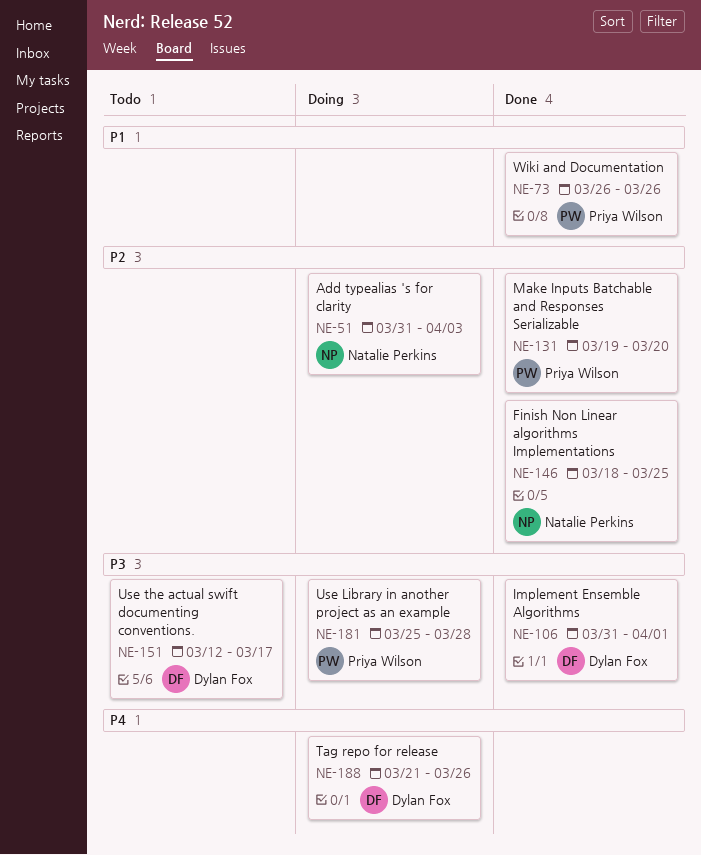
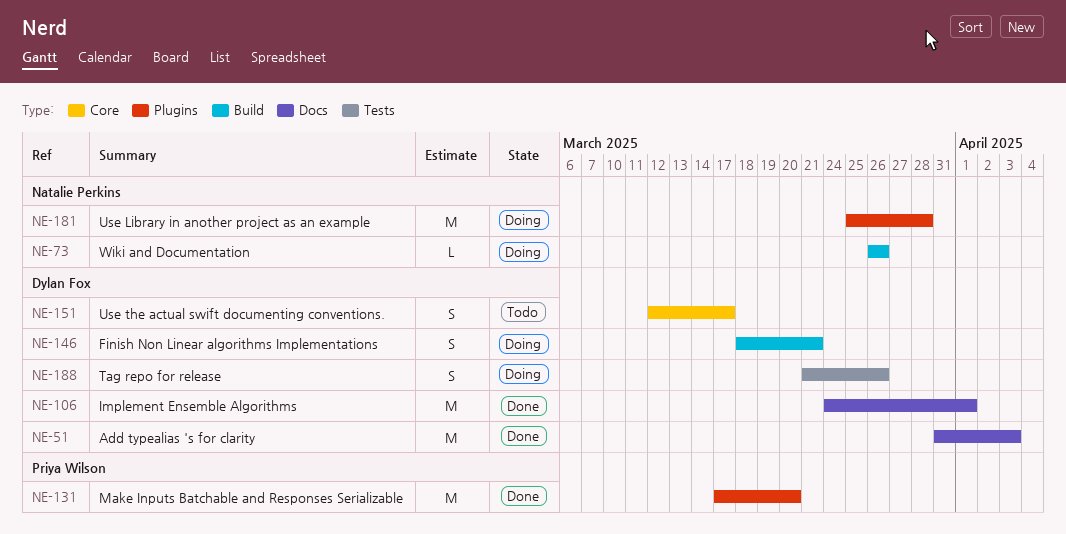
NE-51, status: Doing -> Done
NE-51, owner: Natalie Perkins -> Dylan Fox
NE-73, status: Done -> Doing
NE-73, owner: Priya Wilson -> Natalie Perkins
NE-106, start: Mar 31 -> Mar 24
NE-131, start: Mar 19 -> Mar 17
NE-146, status: Done -> Doing
NE-146, owner: Natalie Perkins -> Dylan Fox
NE-146, due: Mar 25 -> Mar 21
NE-181, owner: Priya Wilson -> Natalie Perkins

